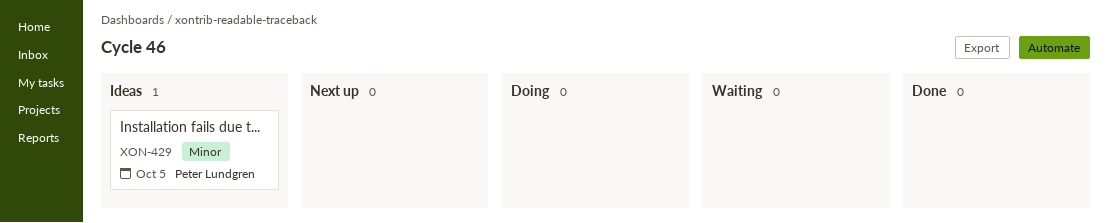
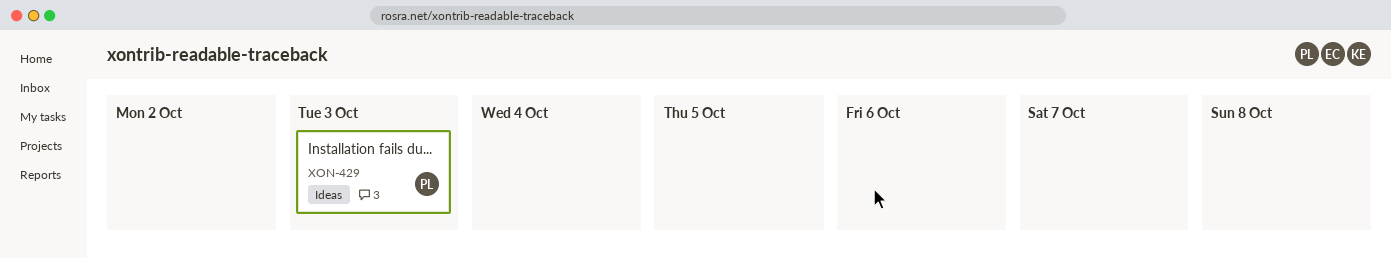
XON-429, due: Oct 5 -> Oct 3

